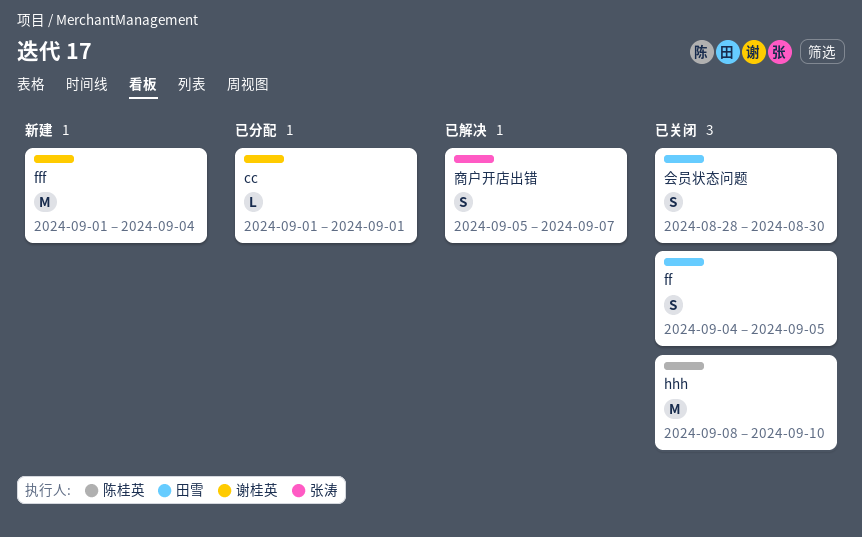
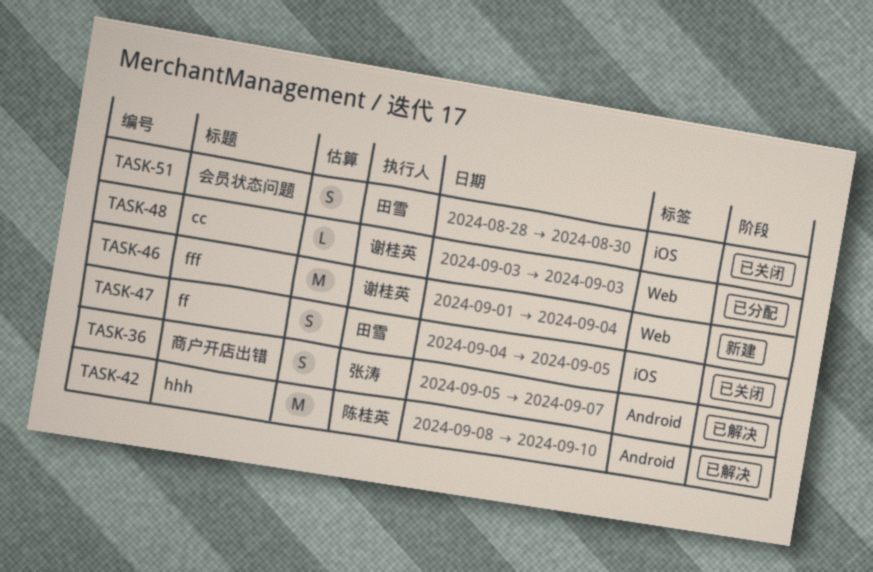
cc, start: Sep 1 -> Sep 3
cc, due: Sep 1 -> Sep 3
hhh, status: 已关闭 -> 已解决

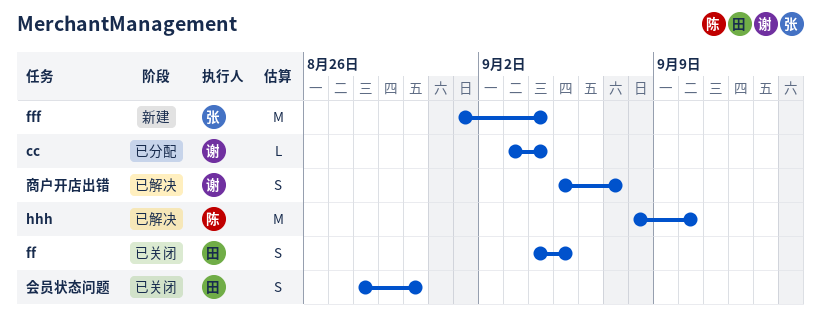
cc, due: Sep 3 -> Sep 4
fff, owner: 谢桂英 -> 张涛
商户开店出错, owner: 张涛 -> 谢桂英

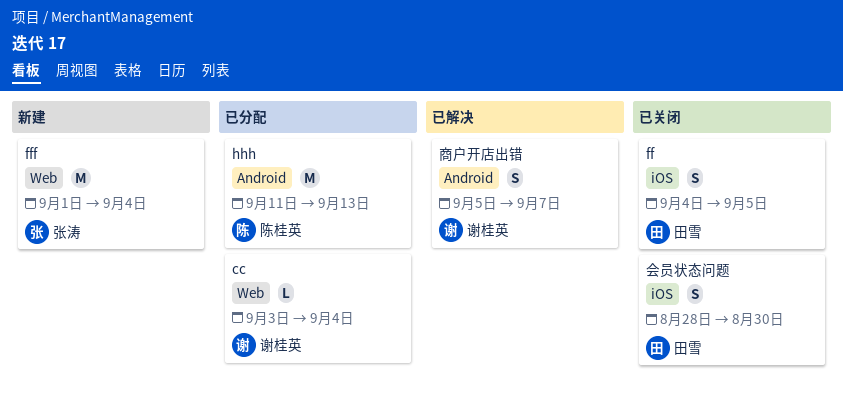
hhh, status: 已解决 -> 已分配
hhh, start: Sep 8 -> Sep 11
hhh, due: Sep 10 -> Sep 13

